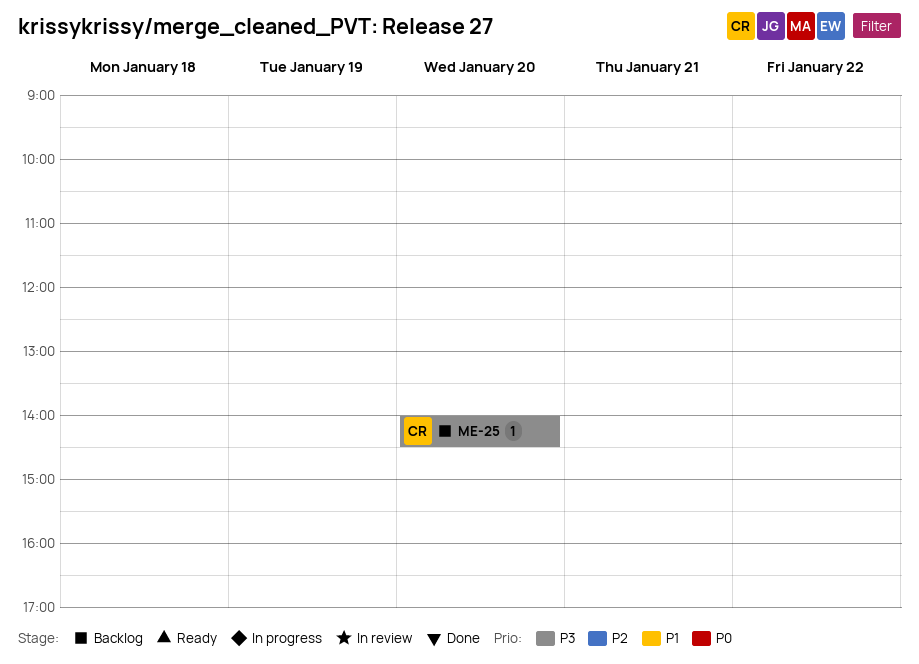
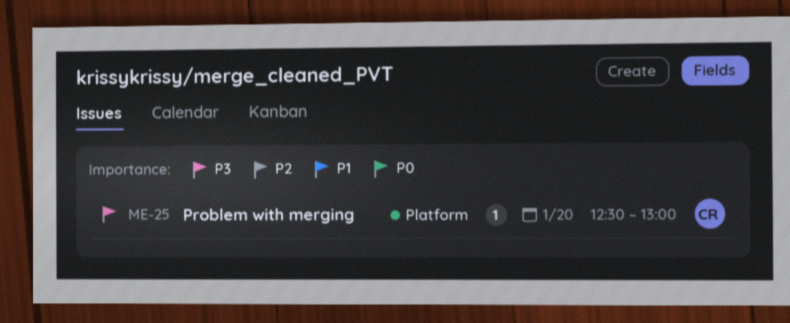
ME-25, begins: 14:00 -> 12:30
ME-25, ends: 14:30 -> 13:00

